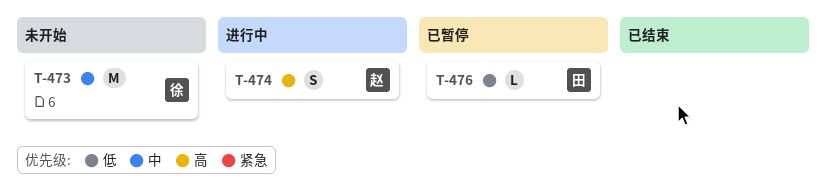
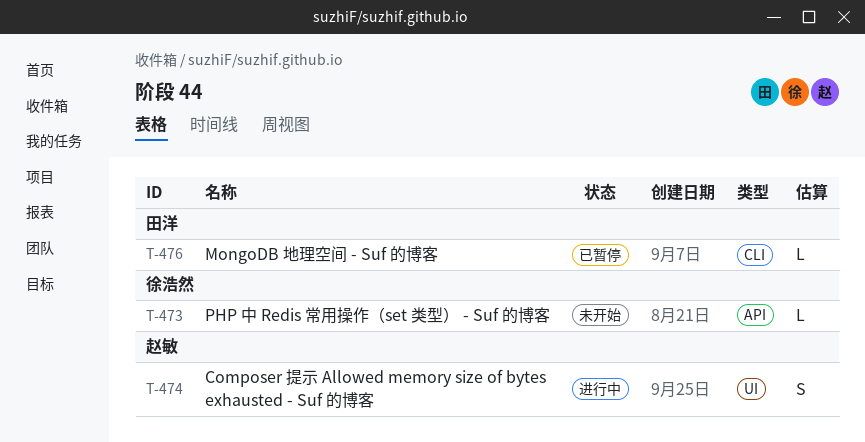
T-473, estimate: M -> L

